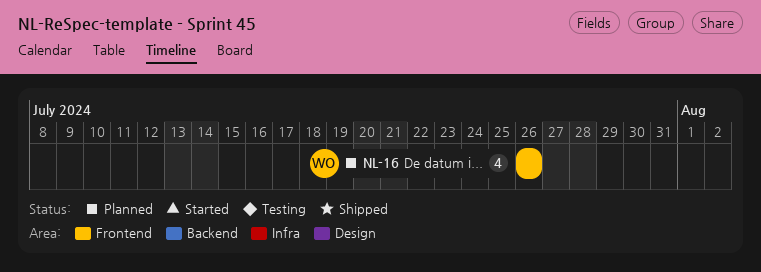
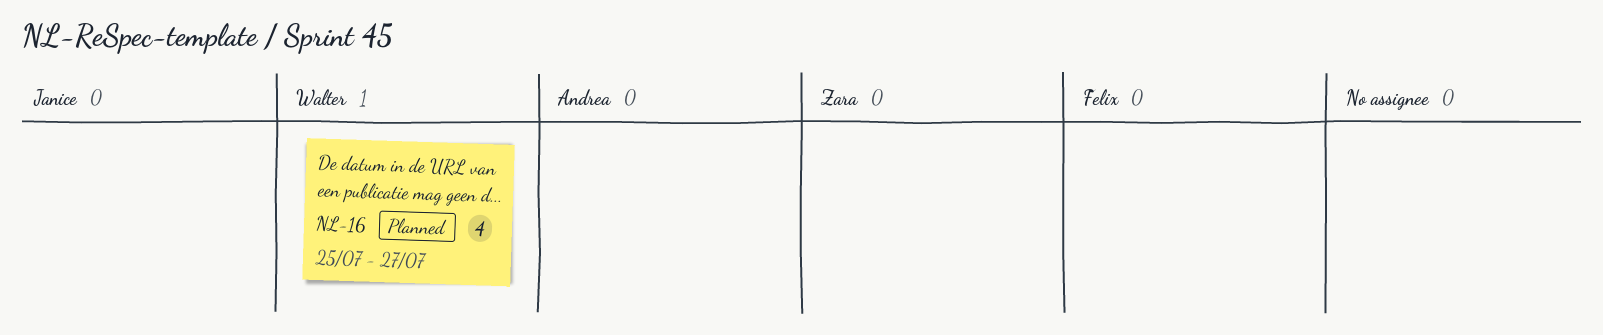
NL-16, start: Jul 26 -> Jul 25
NL-16, due: Jul 26 -> Jul 27

